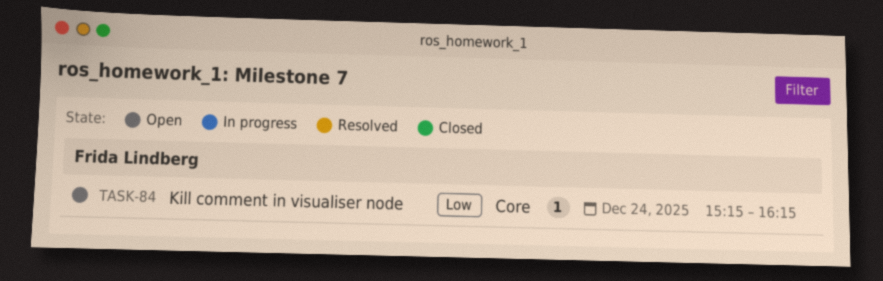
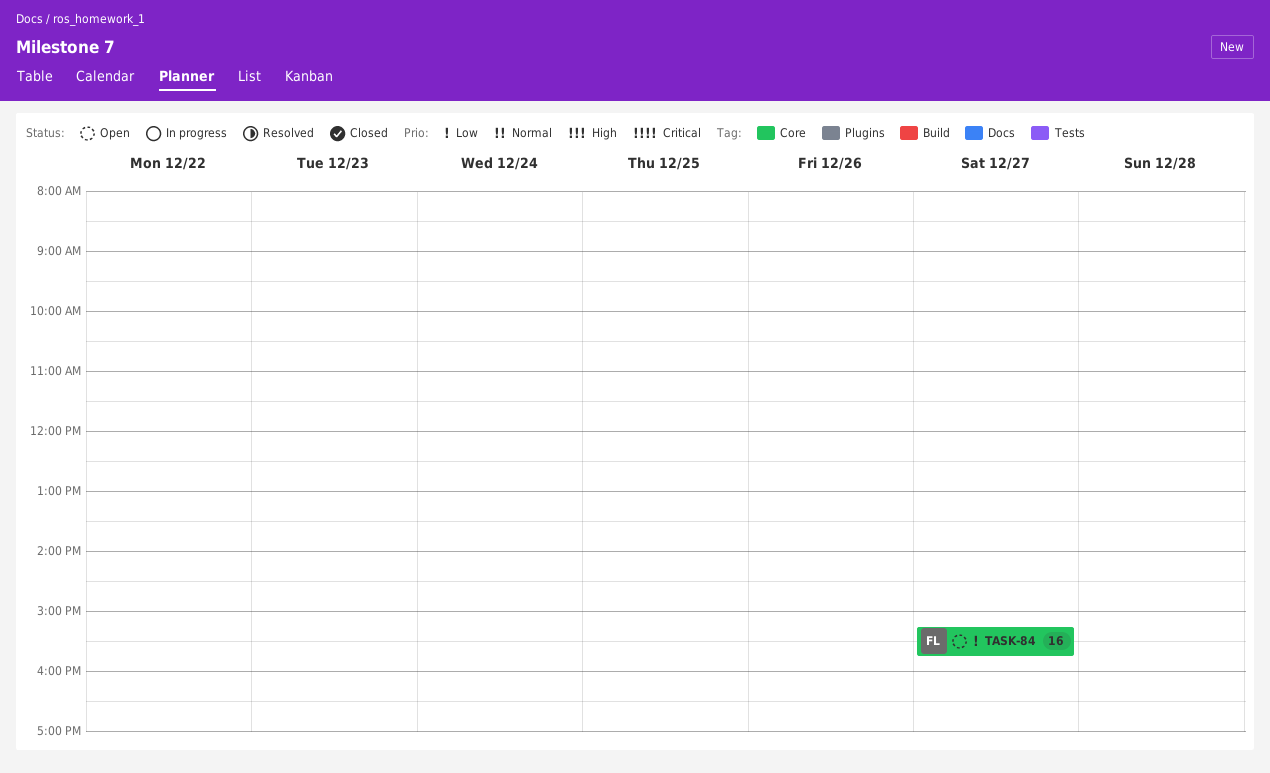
TASK-84, estimate: 1 -> 16
TASK-84, day: Dec 24 -> Dec 27
TASK-84, ends: 16:15 -> 15:45

